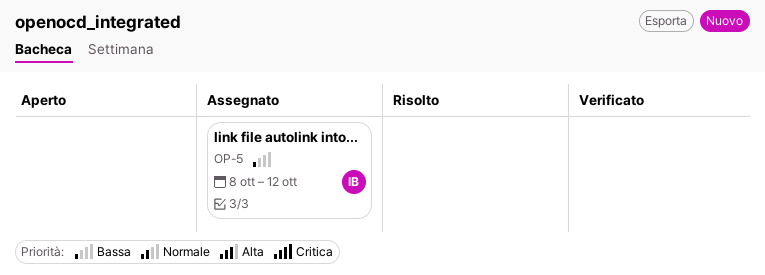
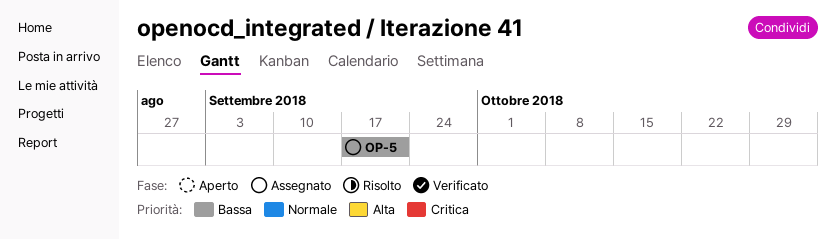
OP-5, start: Oct 8 -> Sep 17
OP-5, due: Oct 12 -> Sep 21

